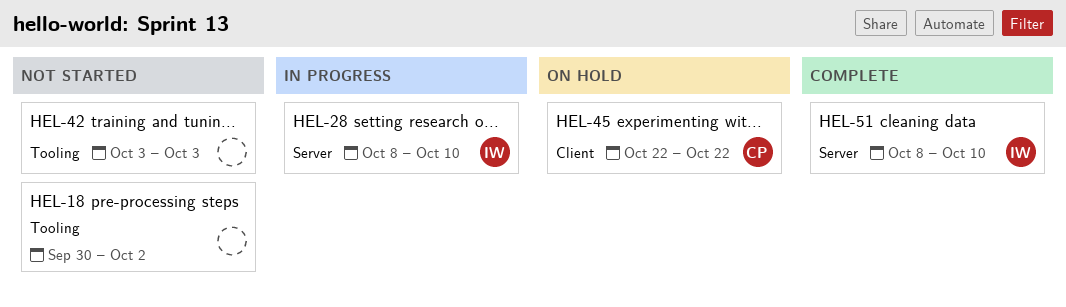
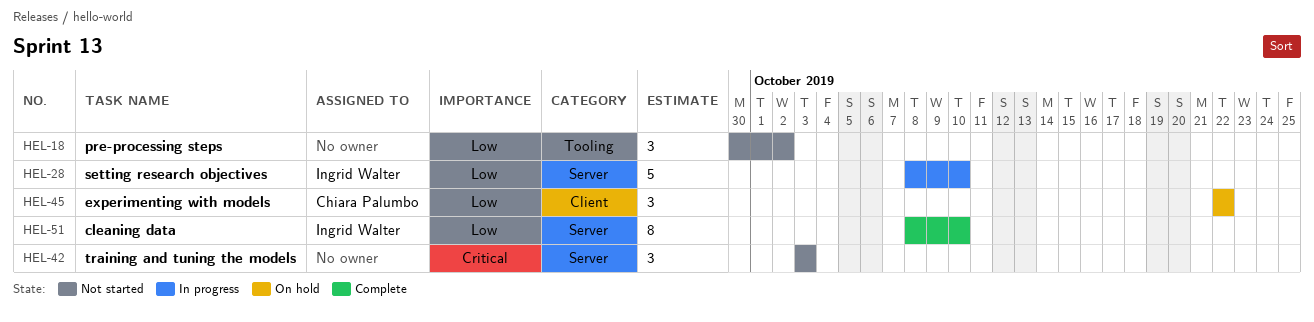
HEL-42, label: Tooling -> Server

